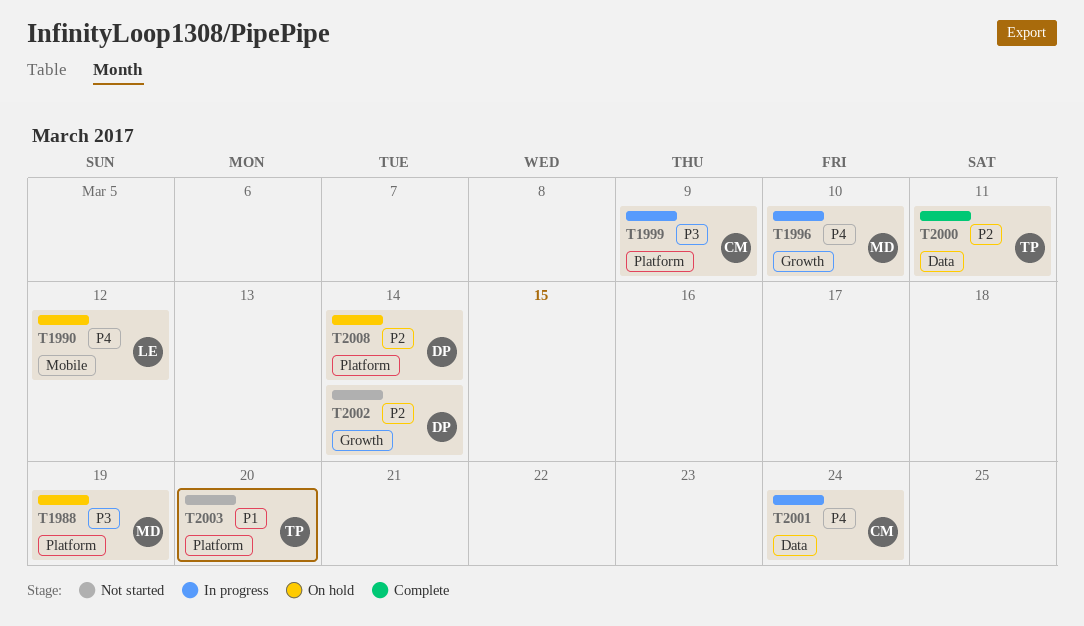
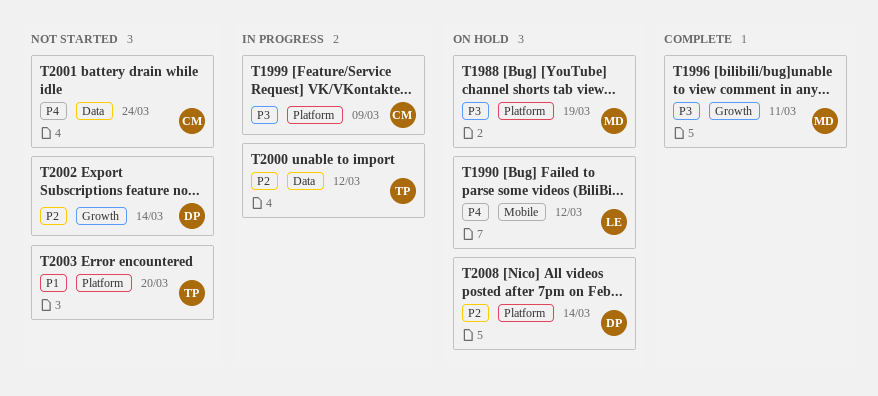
T1996, status: In progress -> Complete
T1996, priority: P4 -> P3
T1996, due: Mar 10 -> Mar 11
T2000, status: Complete -> In progress
T2000, due: Mar 11 -> Mar 12
T2001, status: In progress -> Not started

